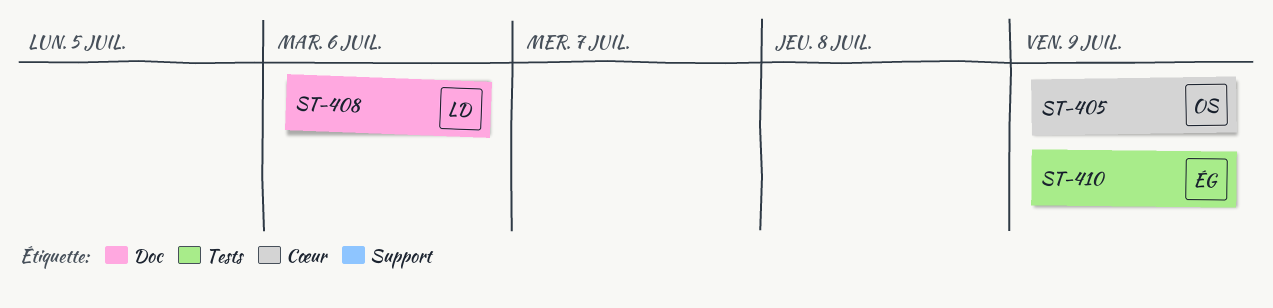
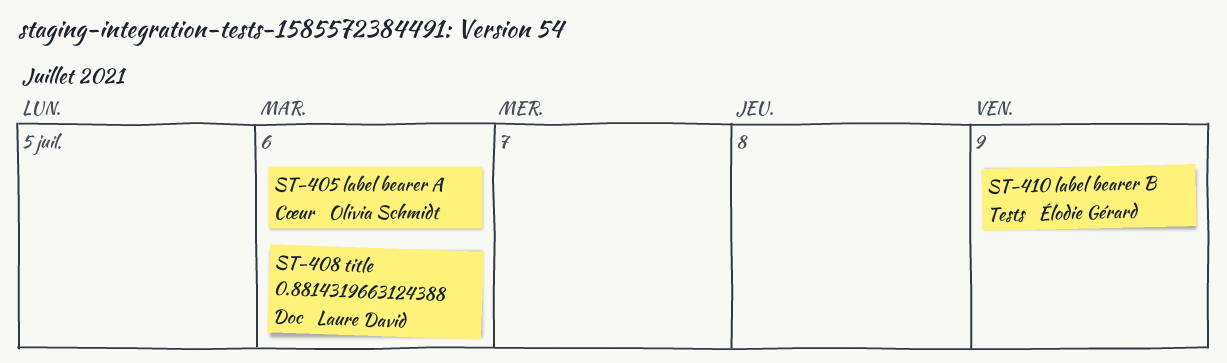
ST-405, due: Jul 9 -> Jul 6

